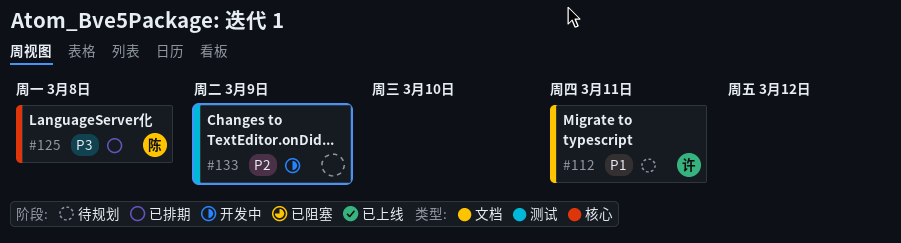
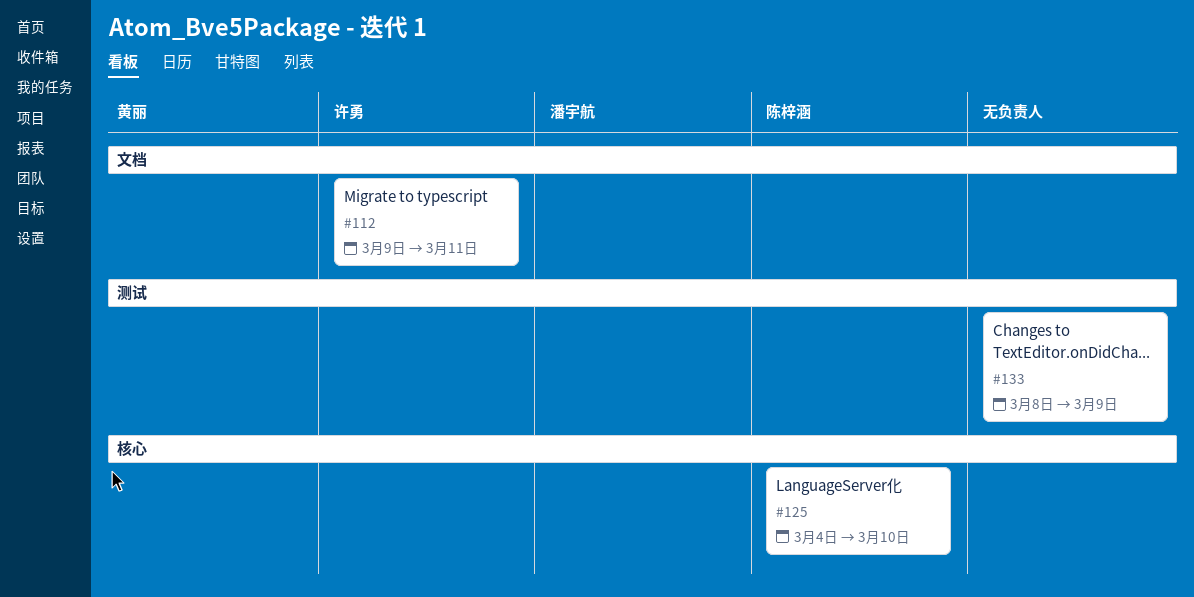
#125, due: Mar 8 -> Mar 10

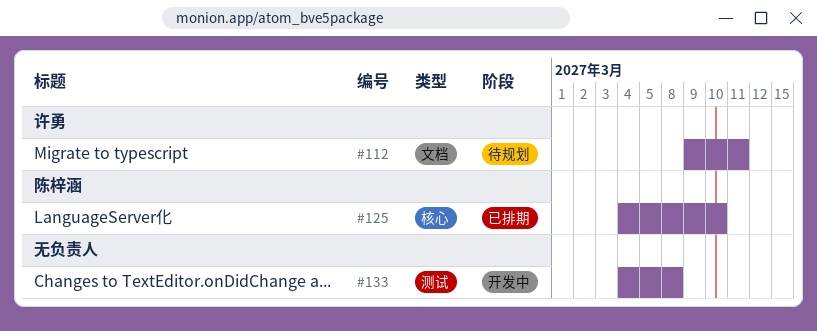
#133, start: Mar 8 -> Mar 4
#133, due: Mar 9 -> Mar 8

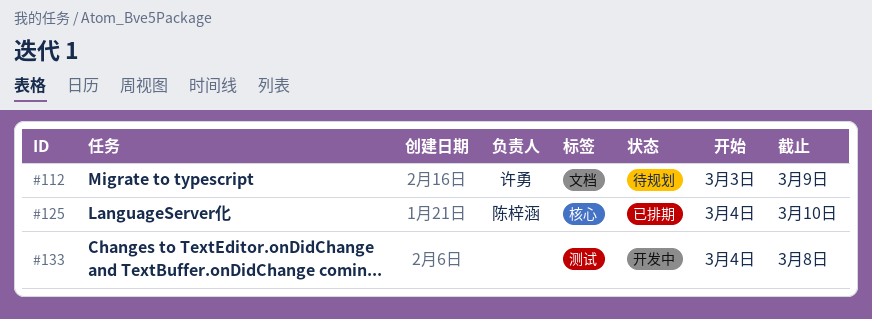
#112, start: Mar 9 -> Mar 3
#112, due: Mar 11 -> Mar 9

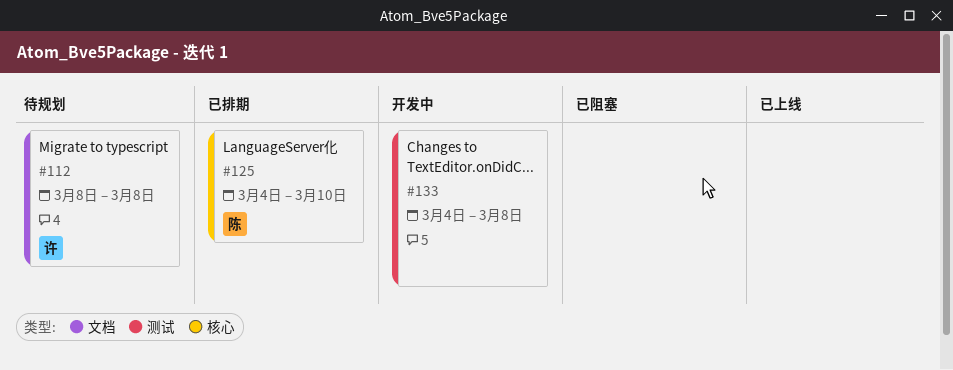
#112, start: Mar 3 -> Mar 8
#112, due: Mar 9 -> Mar 8

